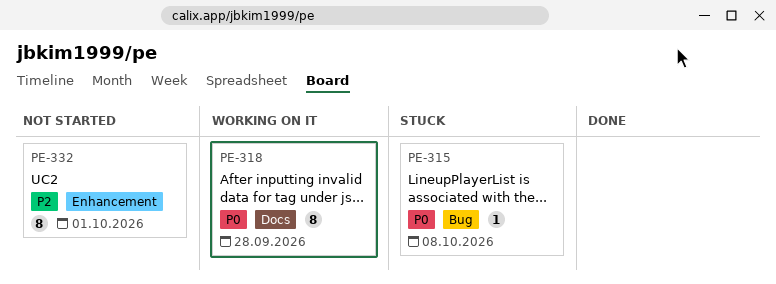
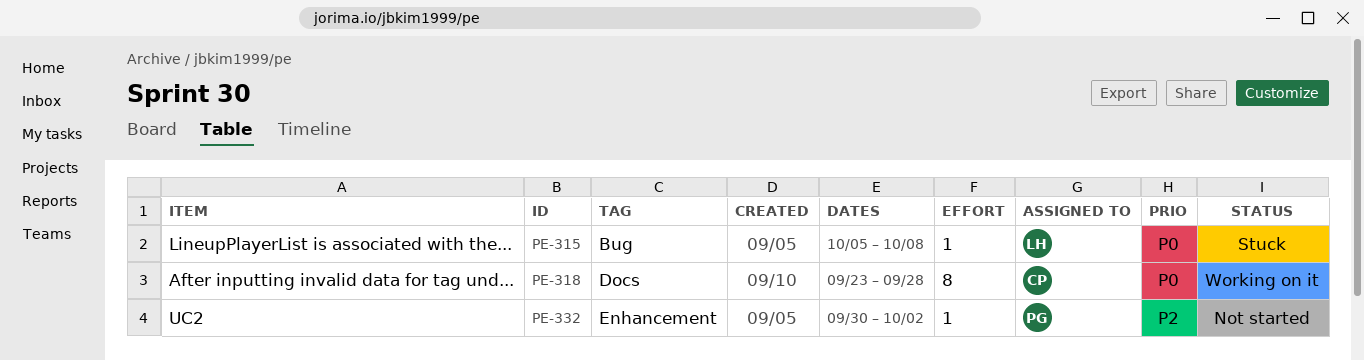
PE-332, estimate: 8 -> 1
PE-332, due: Oct 1 -> Oct 2

